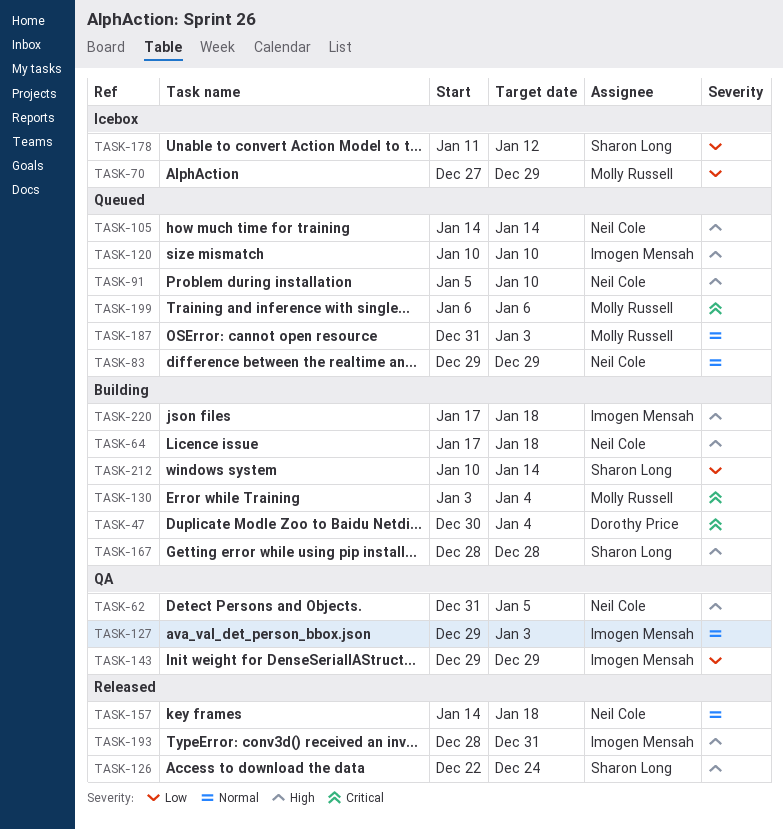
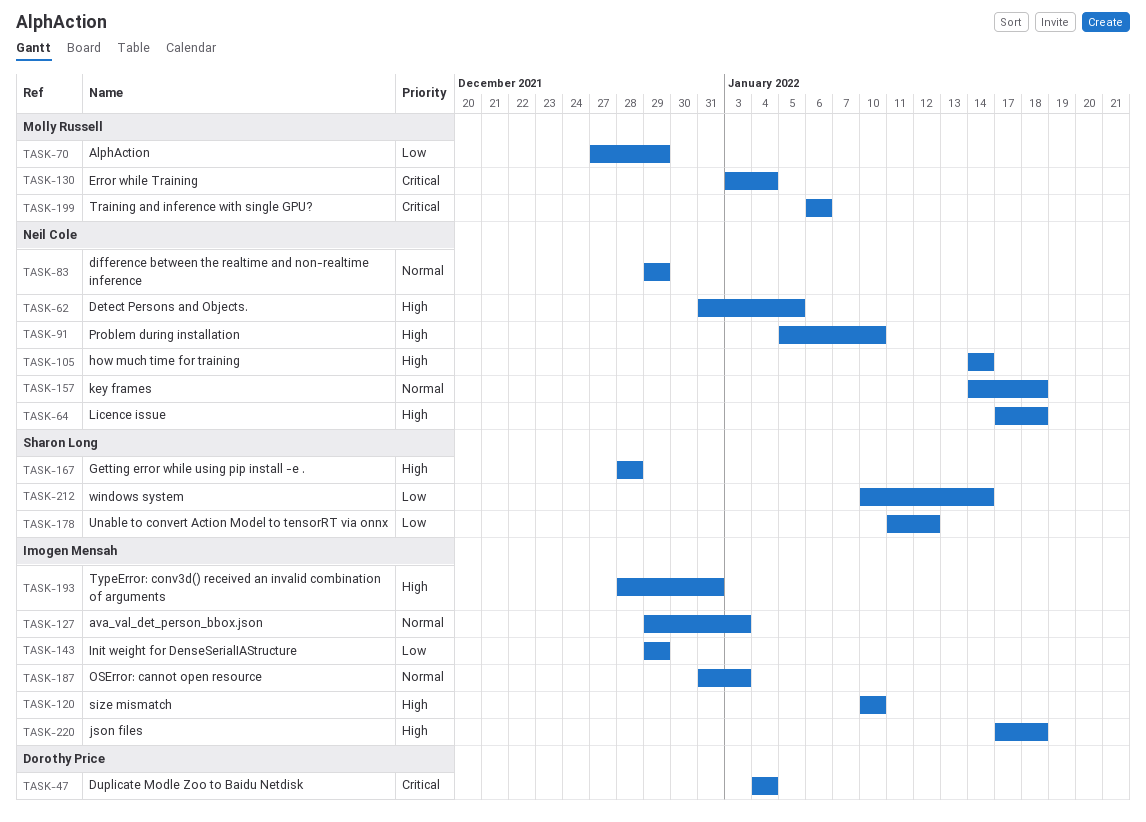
TASK-47, start: Dec 30 -> Jan 4
TASK-126: present -> none
TASK-187, owner: Molly Russell -> Imogen Mensah

